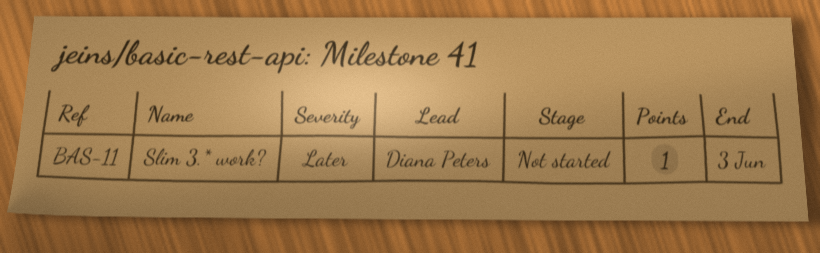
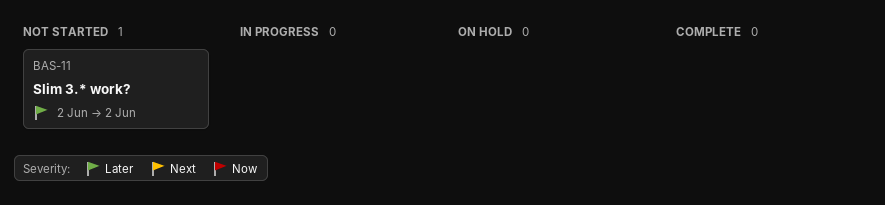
BAS-11, due: Jun 3 -> Jun 2

